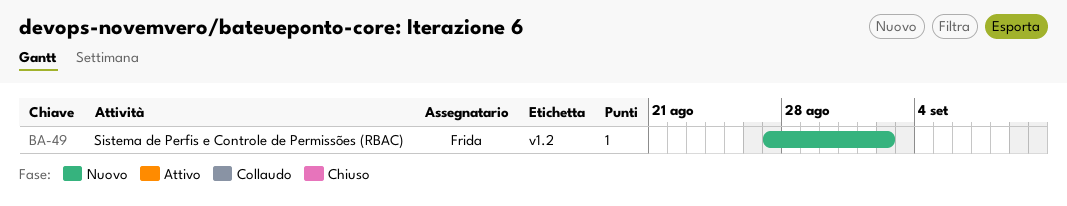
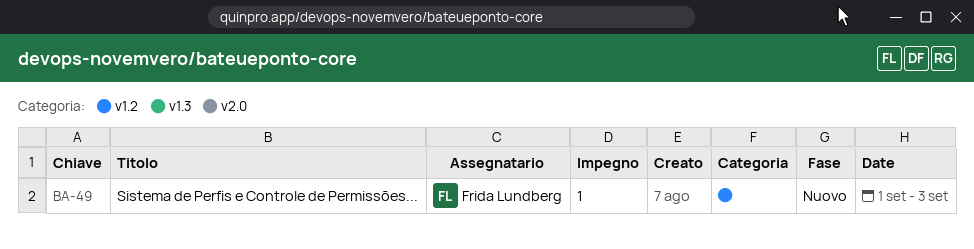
BA-49, start: Aug 27 -> Sep 1
BA-49, due: Sep 2 -> Sep 3

